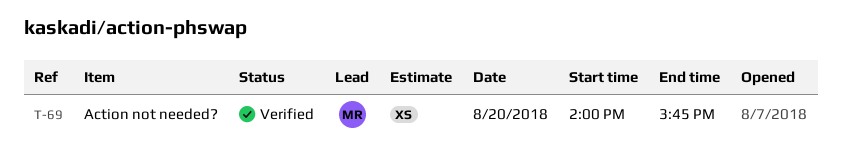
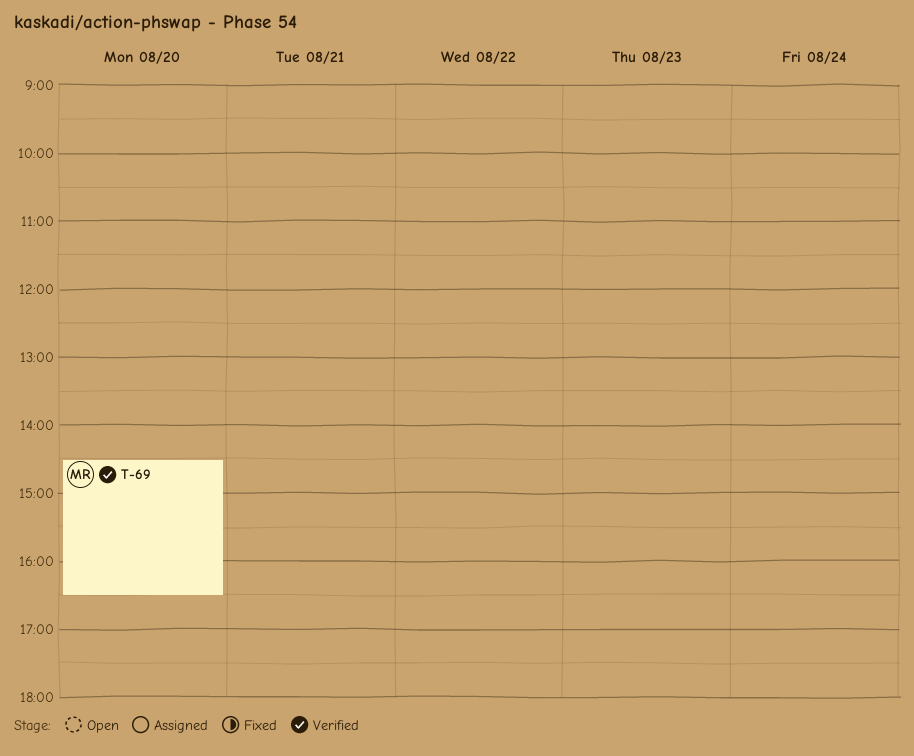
T-69, begins: 14:00 -> 14:30
T-69, ends: 15:45 -> 16:30

